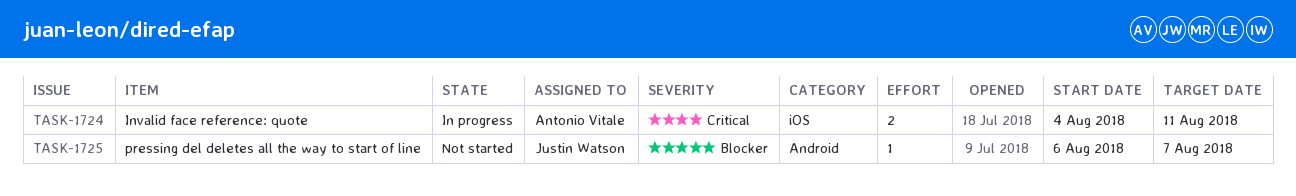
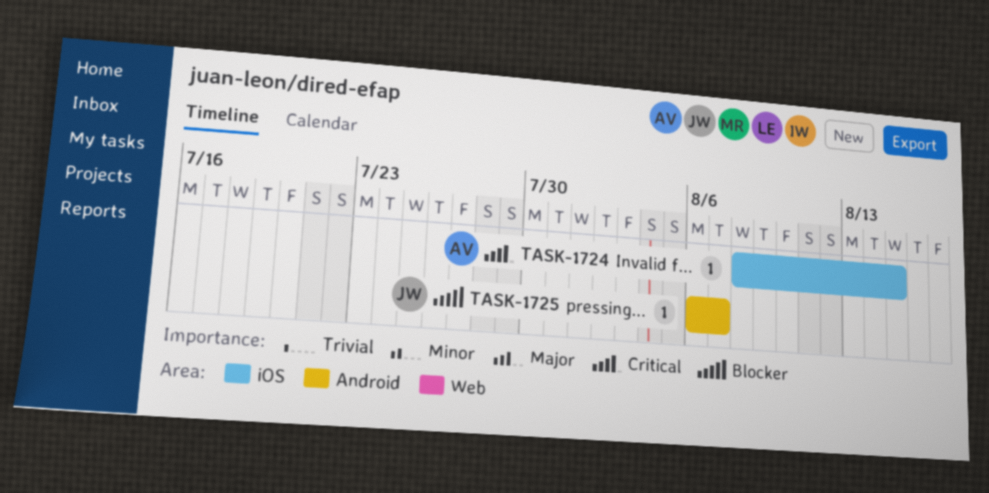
TASK-1724, estimate: 2 -> 1
TASK-1724, start: Aug 4 -> Aug 8
TASK-1724, due: Aug 11 -> Aug 15

